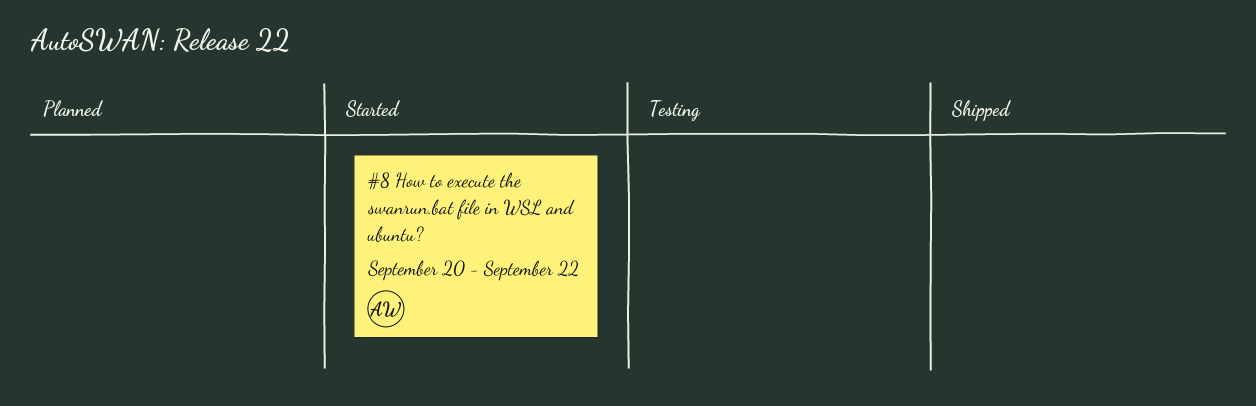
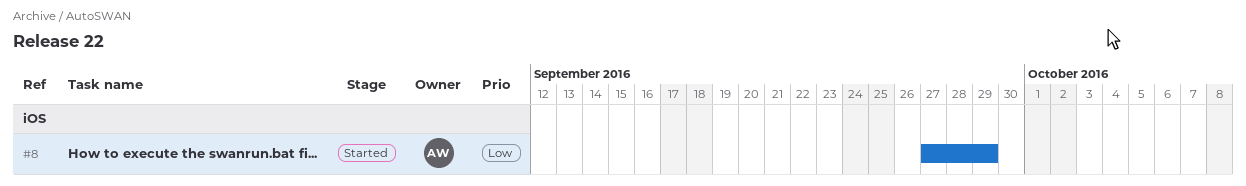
#8, start: Sep 20 -> Sep 27
#8, due: Sep 22 -> Sep 29

